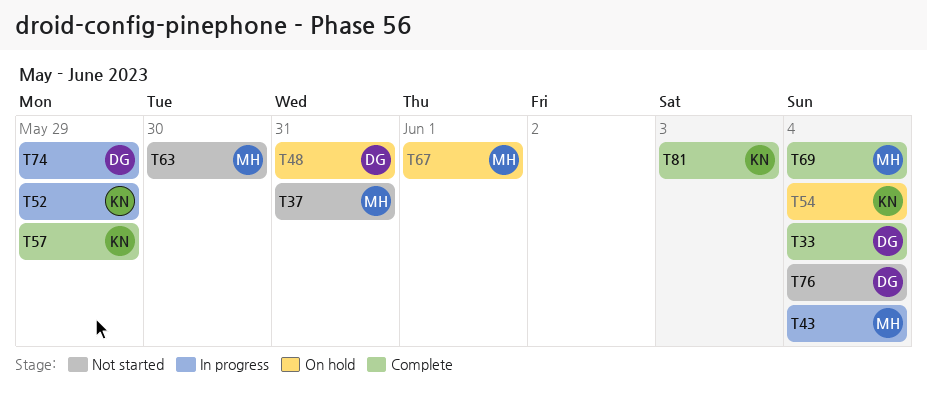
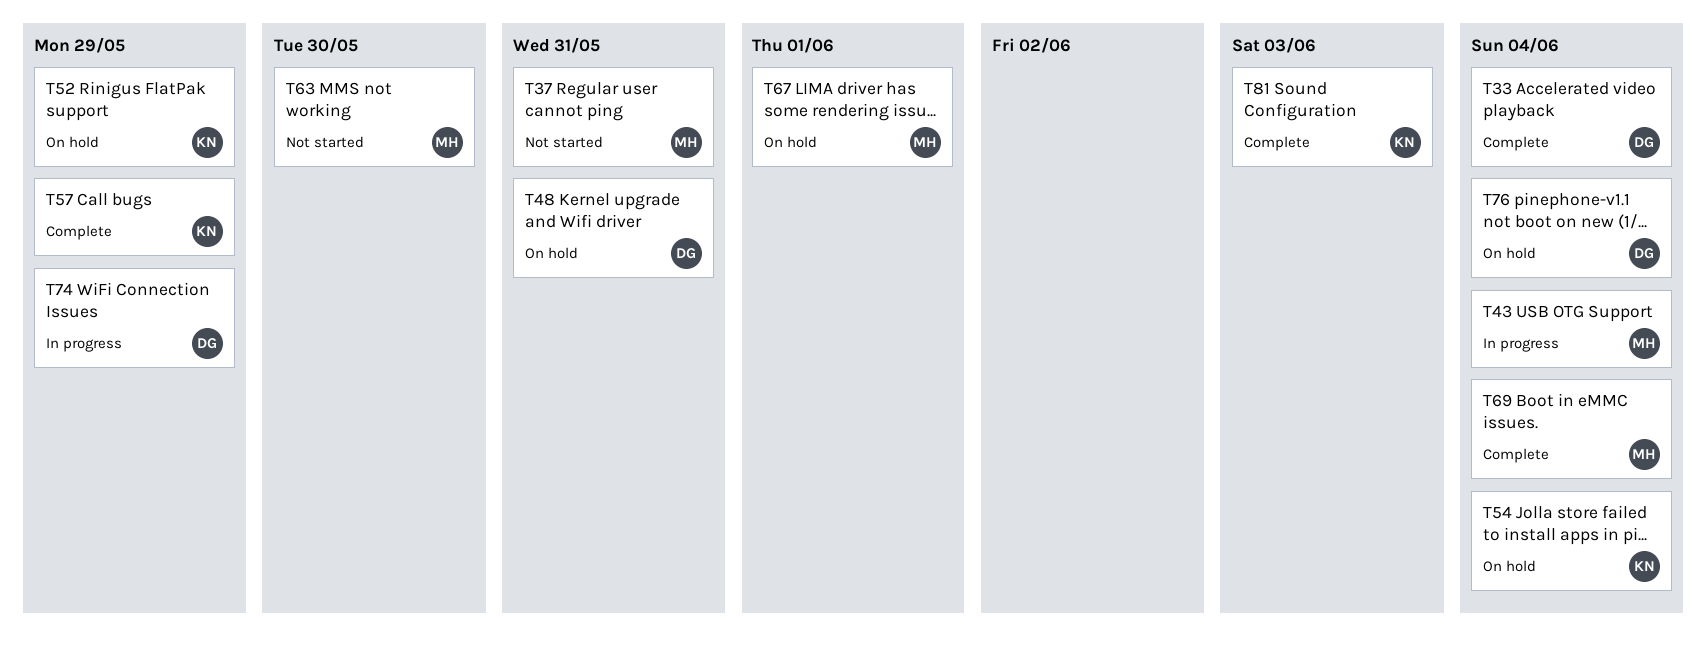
T52, status: In progress -> On hold
T76, status: Not started -> On hold

